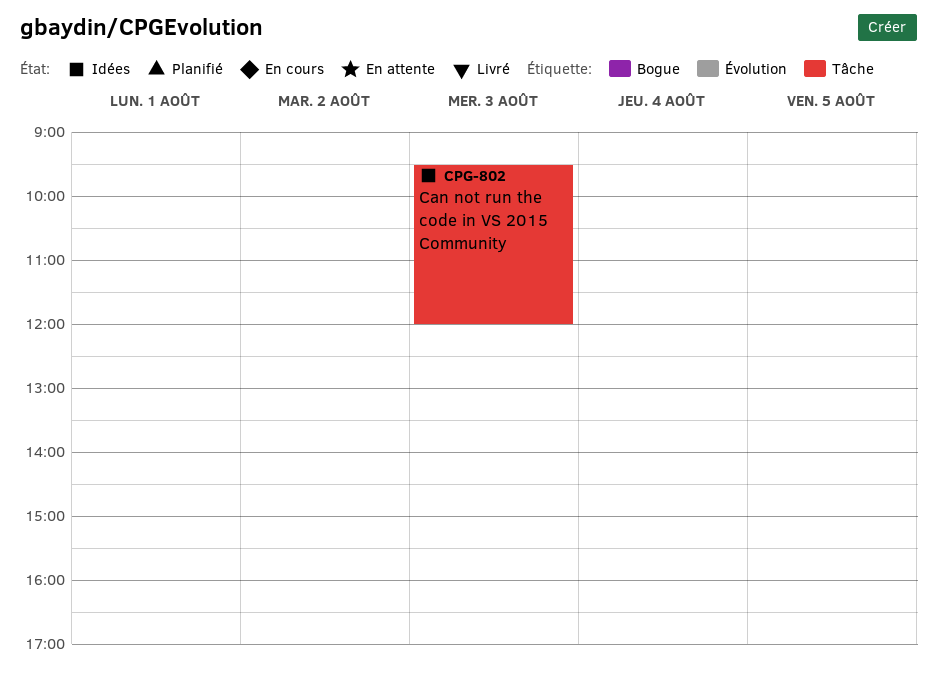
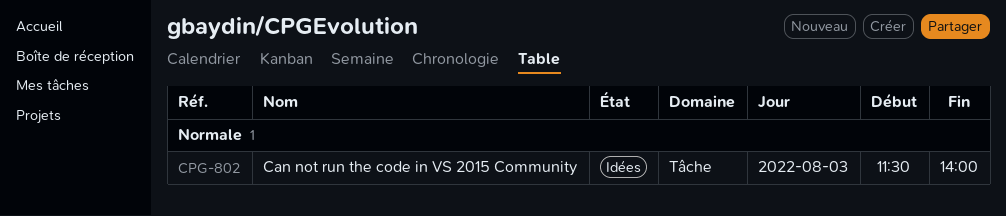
CPG-802, begins: 09:30 -> 11:30
CPG-802, ends: 12:00 -> 14:00

